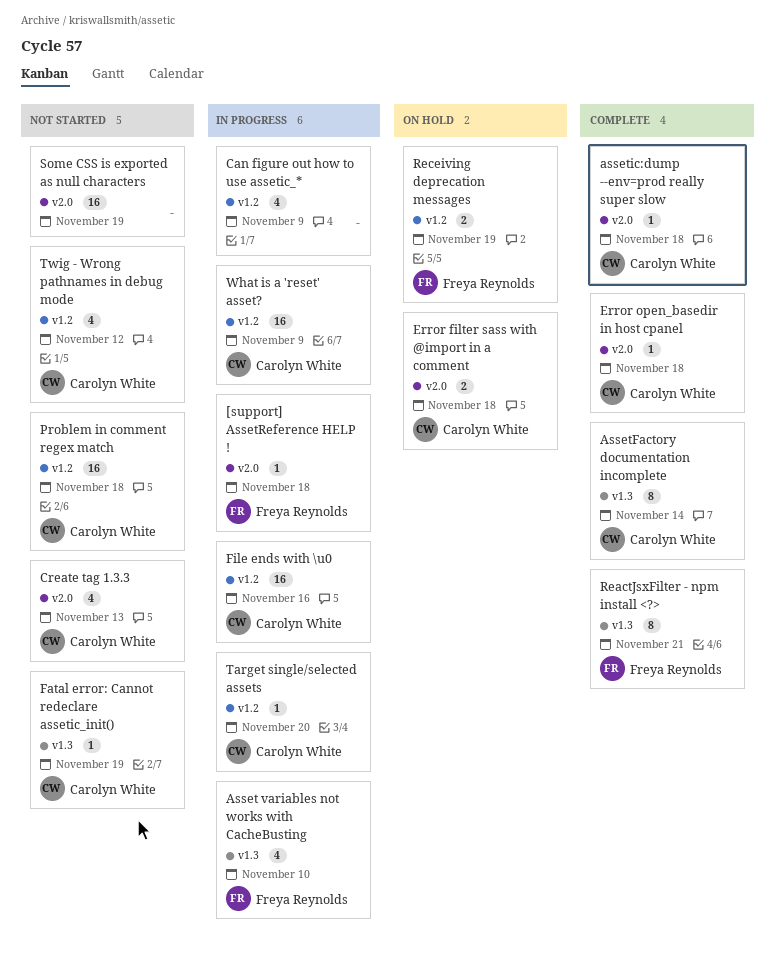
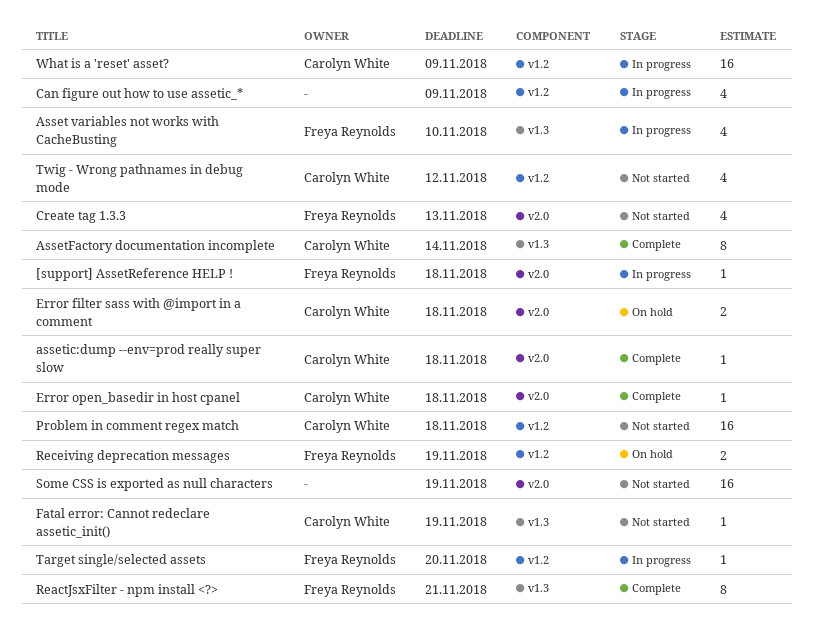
Create tag 1.3.3, owner: Carolyn White -> Freya Reynolds
File ends with \u0: present -> none
Target single/selected assets, owner: Carolyn White -> Freya Reynolds

